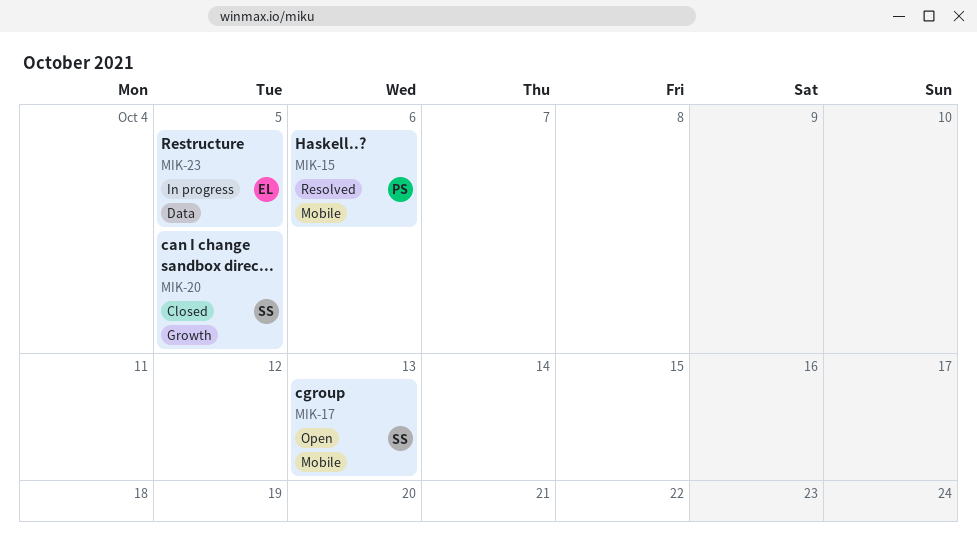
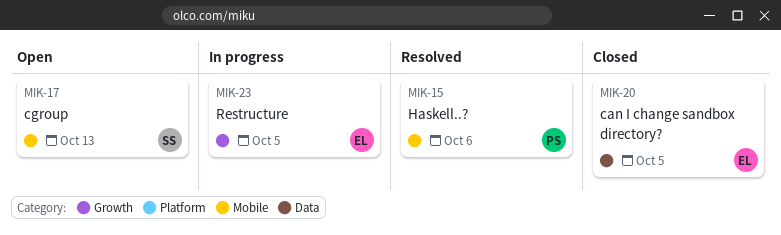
MIK-20, owner: SS -> EL
MIK-20, label: Growth -> Data
MIK-23, label: Data -> Growth

